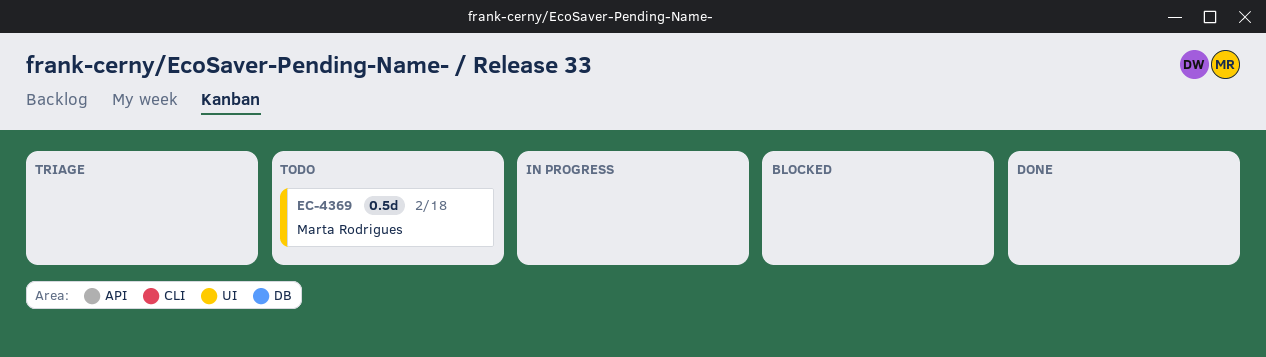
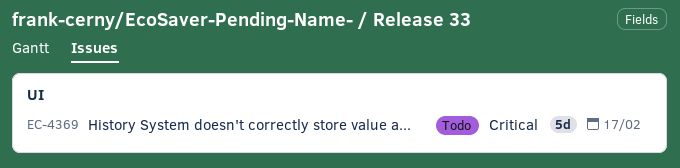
EC-4369, estimate: 0.5d -> 5d
EC-4369, due: Feb 18 -> Feb 17

